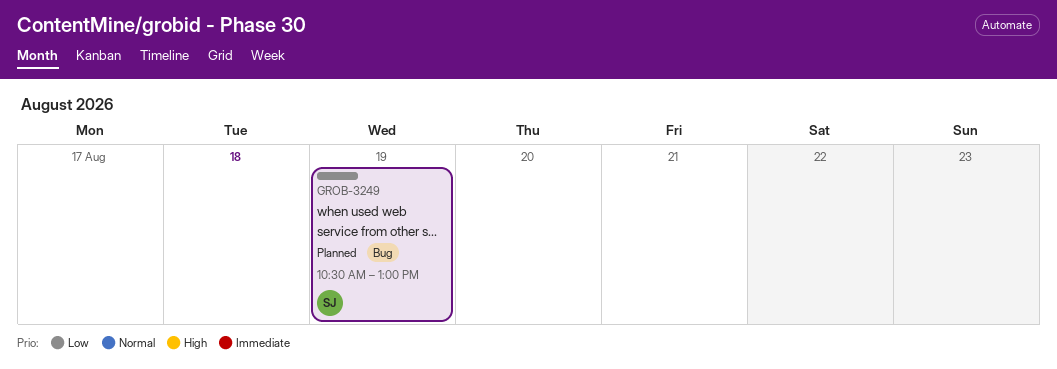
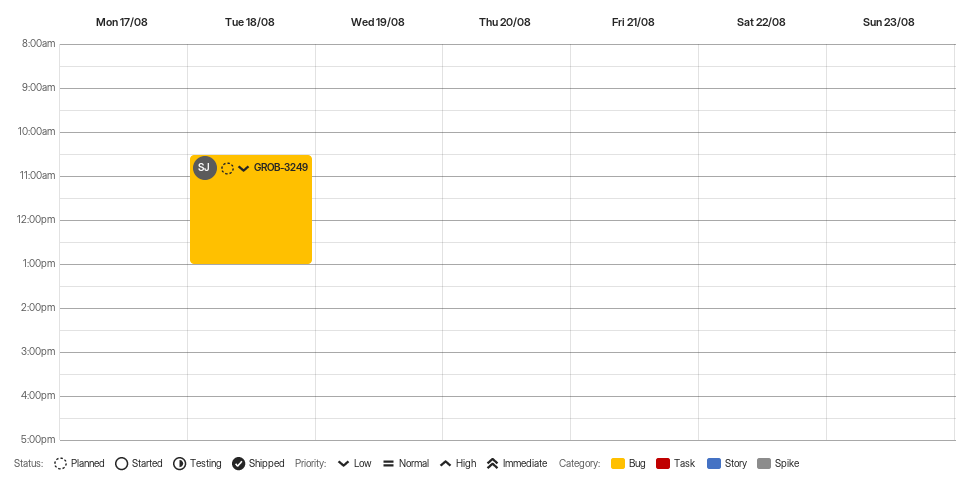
GROB-3249, day: Aug 19 -> Aug 18

